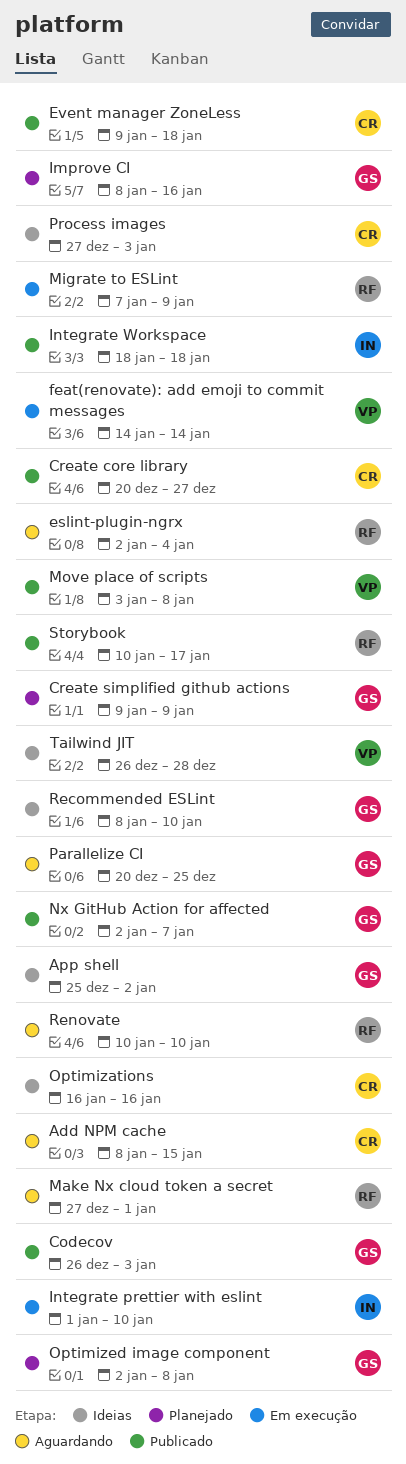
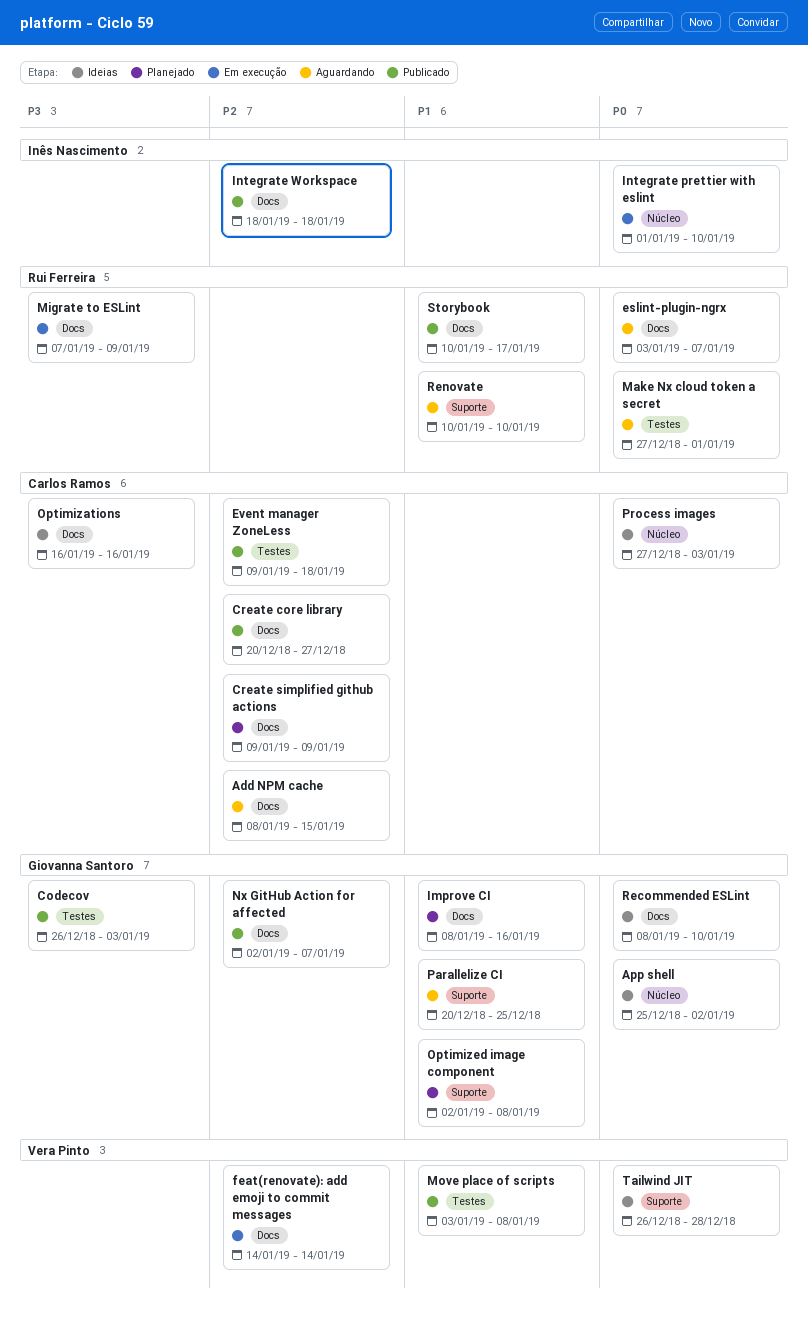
Create simplified github actions, owner: Giovanna Santoro -> Carlos Ramos
eslint-plugin-ngrx, start: Jan 2 -> Jan 3
eslint-plugin-ngrx, due: Jan 4 -> Jan 7

